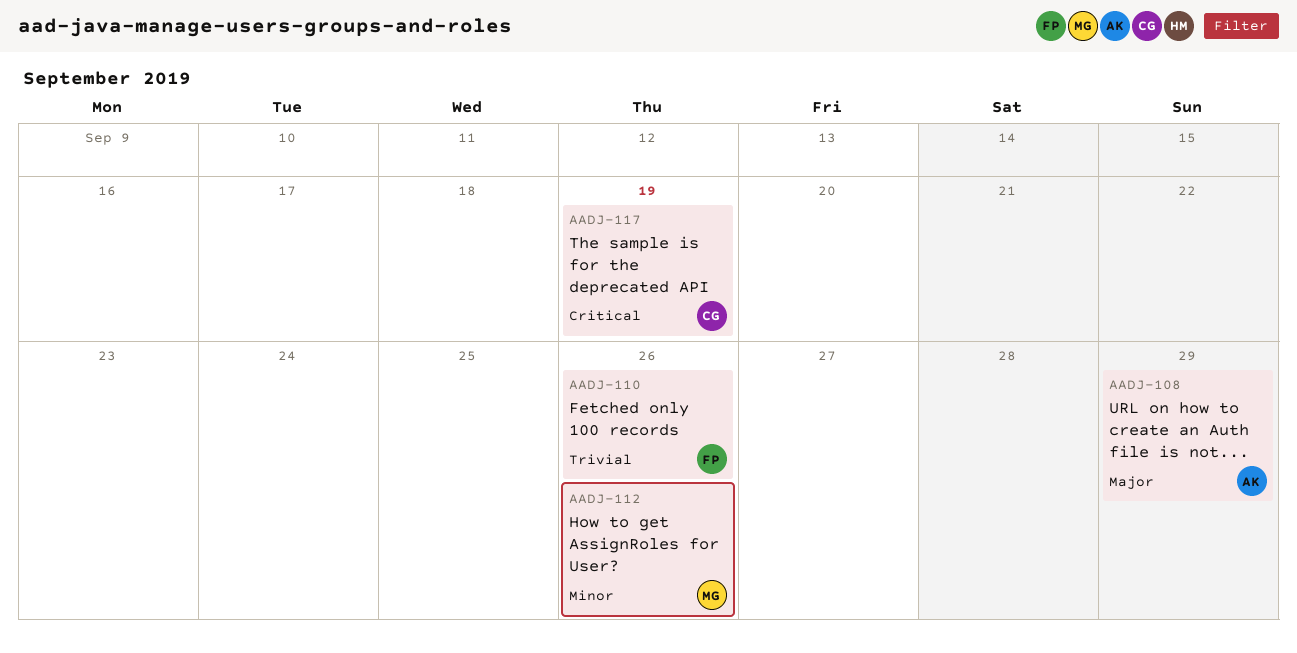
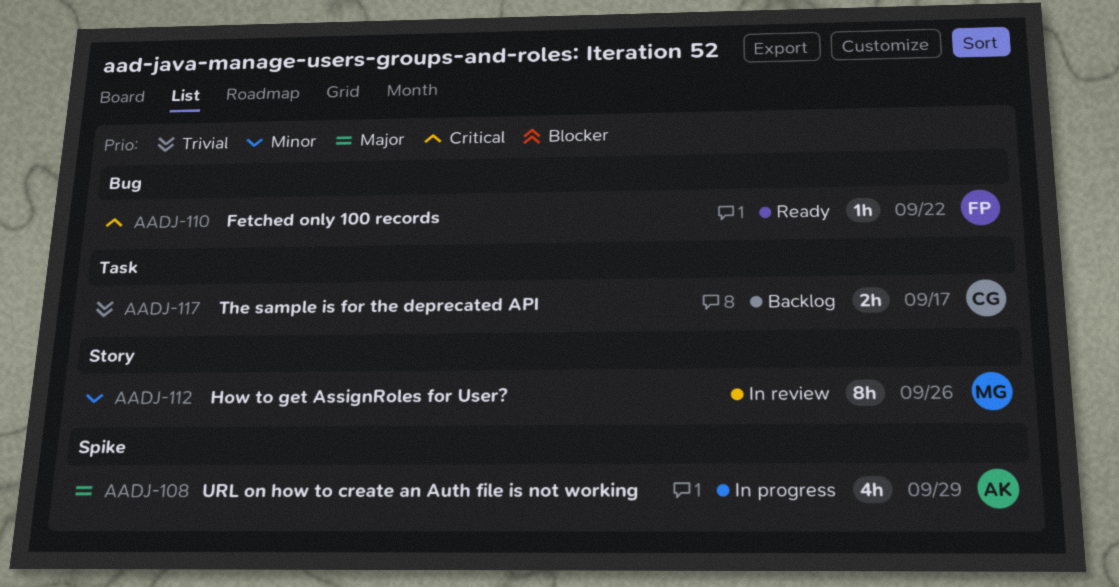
AADJ-110, priority: Trivial -> Critical
AADJ-110, due: Sep 26 -> Sep 22
AADJ-117, priority: Critical -> Trivial
AADJ-117, due: Sep 19 -> Sep 17

